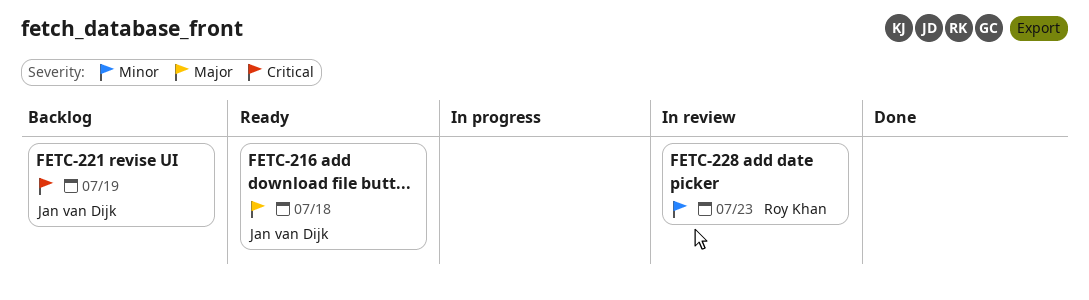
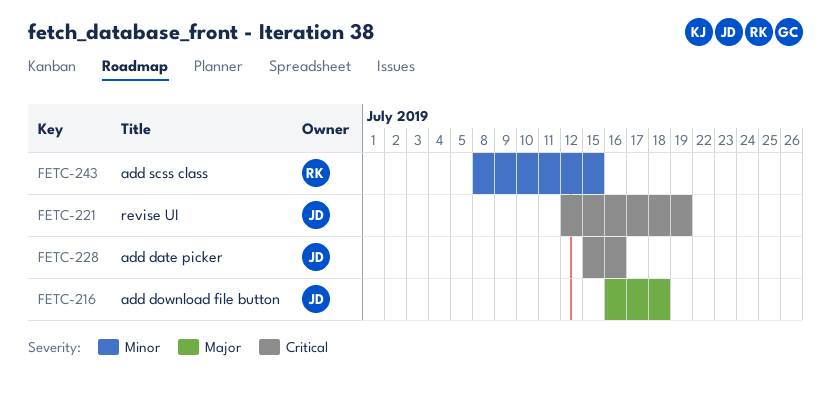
FETC-228, owner: Roy Khan -> Jan van Dijk
FETC-228, priority: Minor -> Critical
FETC-228, due: Jul 23 -> Jul 16
FETC-243: none -> present

